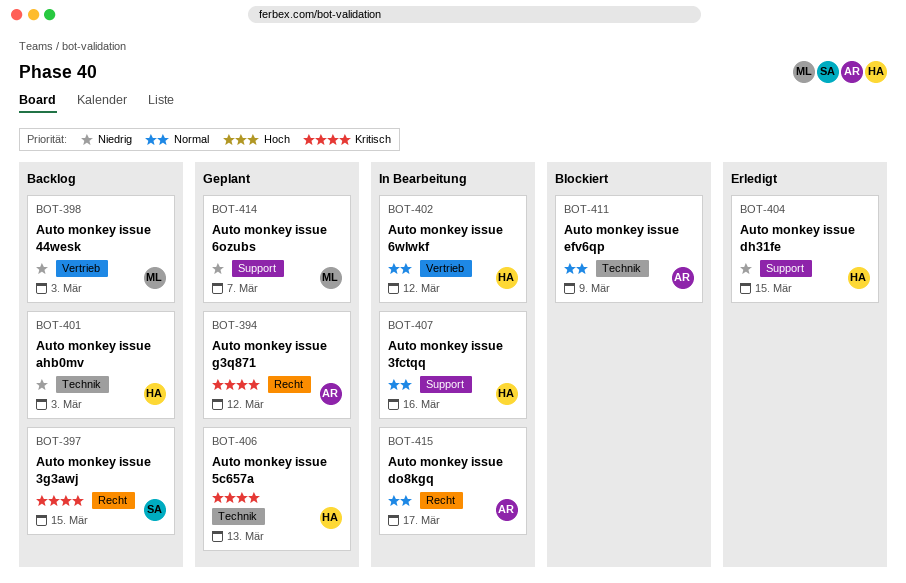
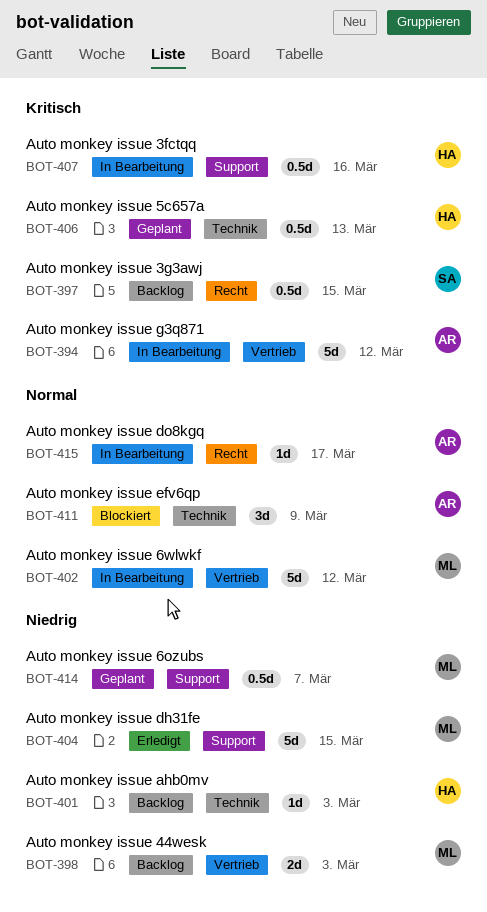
BOT-394, status: Geplant -> In Bearbeitung
BOT-394, label: Recht -> Vertrieb
BOT-402, owner: HA -> ML
BOT-404, owner: HA -> ML
BOT-407, priority: Normal -> Kritisch

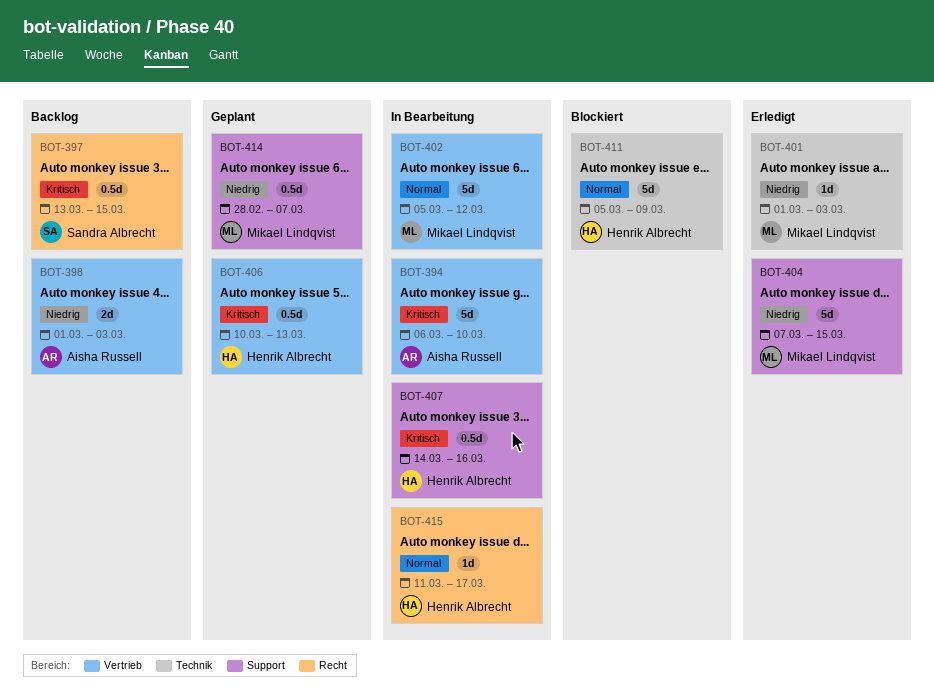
BOT-394, due: Mar 12 -> Mar 10
BOT-398, owner: Mikael Lindqvist -> Aisha Russell
BOT-401, status: Backlog -> Erledigt
BOT-401, owner: Henrik Albrecht -> Mikael Lindqvist
BOT-406, label: Technik -> Vertrieb
BOT-411, owner: Aisha Russell -> Henrik Albrecht
BOT-411, estimate: 3d -> 5d
BOT-415, owner: Aisha Russell -> Henrik Albrecht

